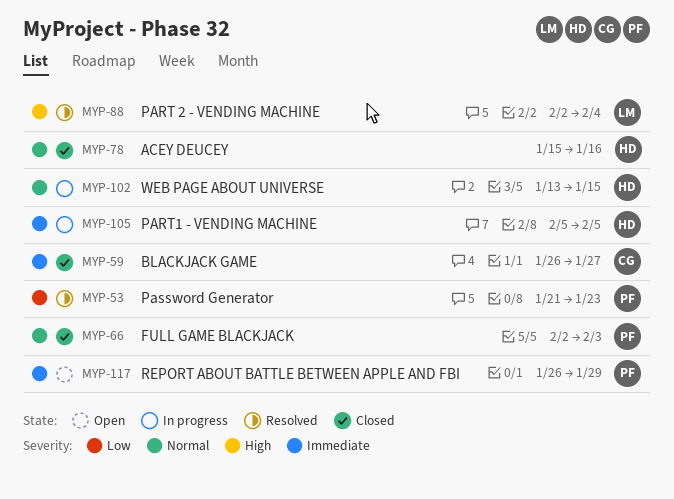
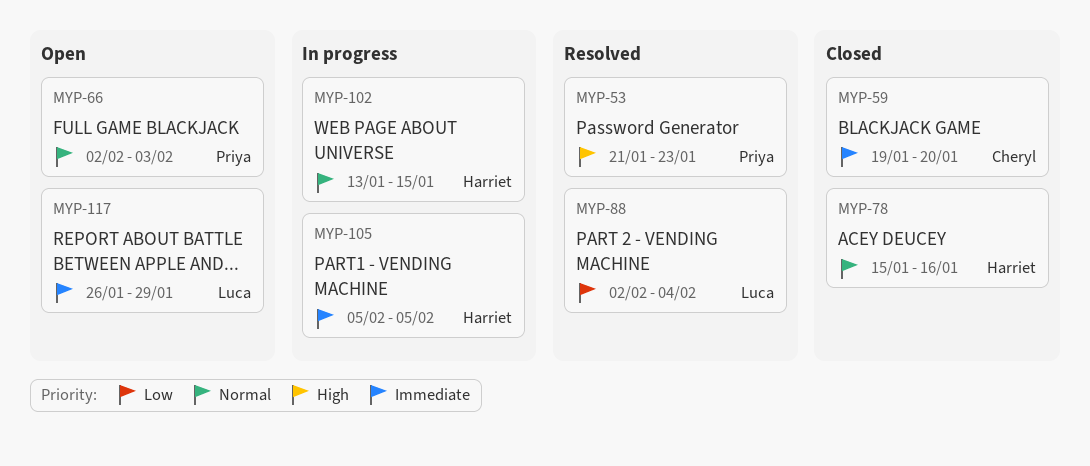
MYP-53, priority: Low -> High
MYP-59, start: Jan 26 -> Jan 19
MYP-59, due: Jan 27 -> Jan 20
MYP-66, status: Closed -> Open
MYP-88, priority: High -> Low
MYP-117, owner: Priya -> Luca

